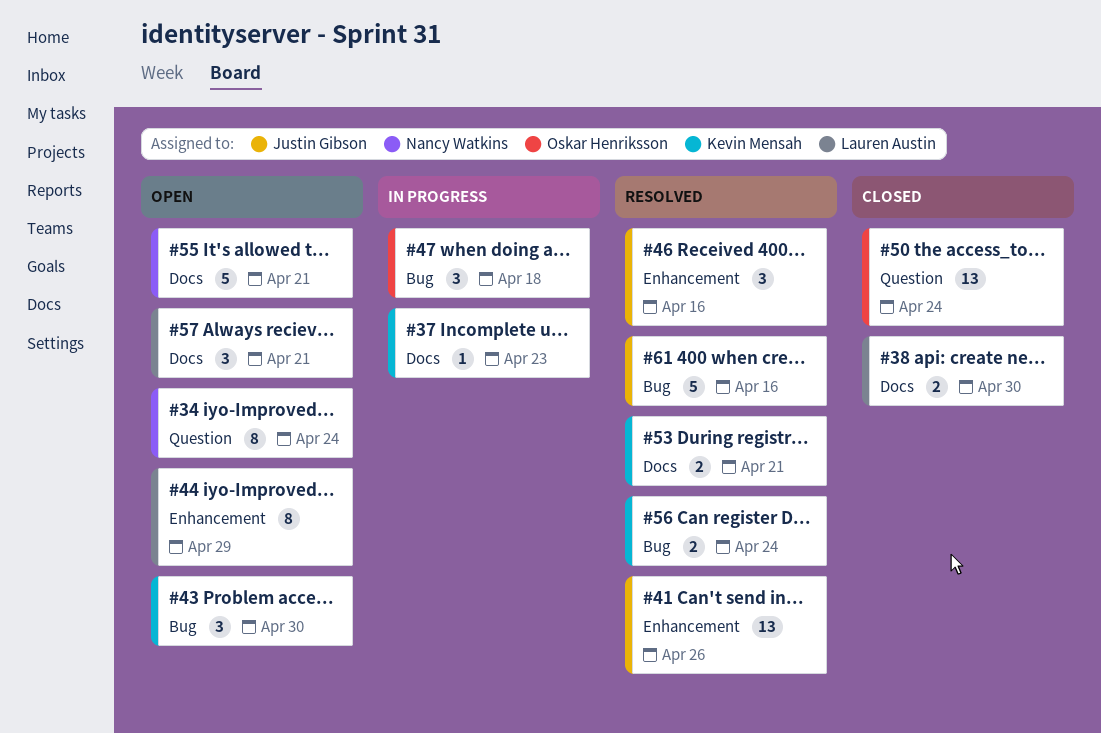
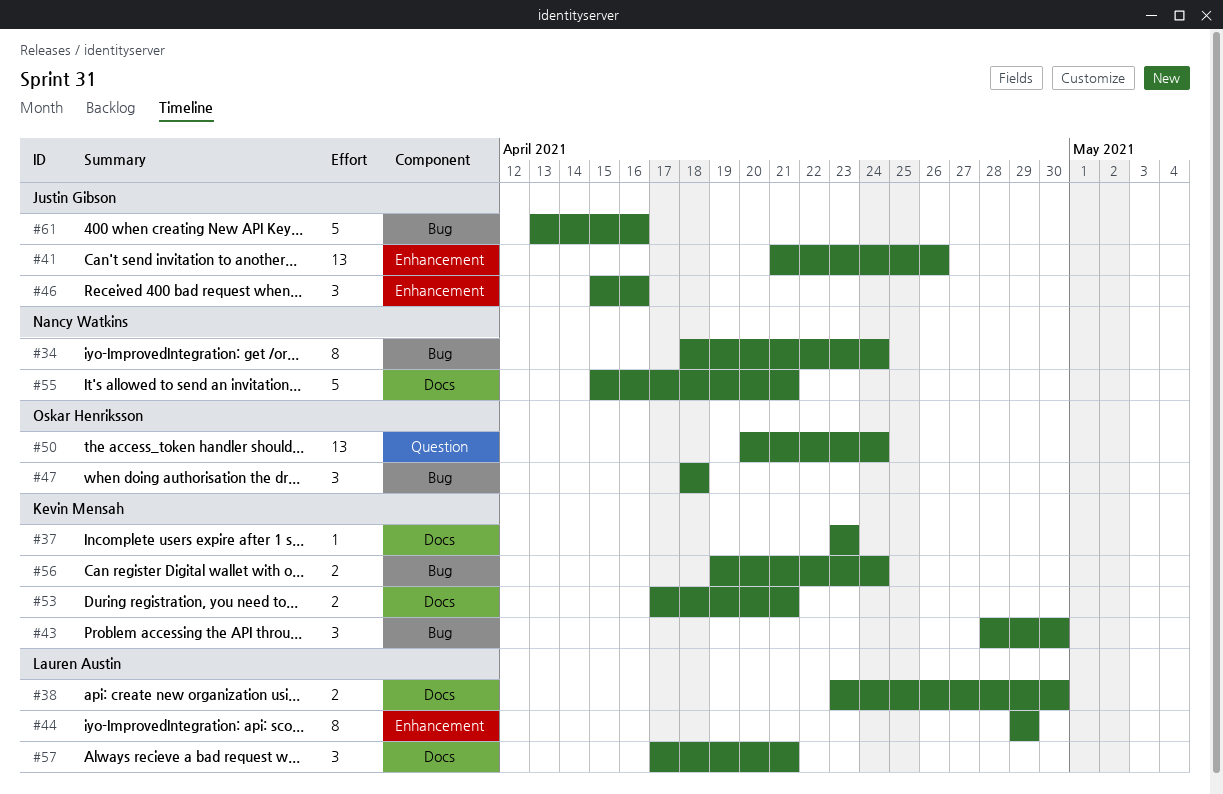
#34, label: Question -> Bug

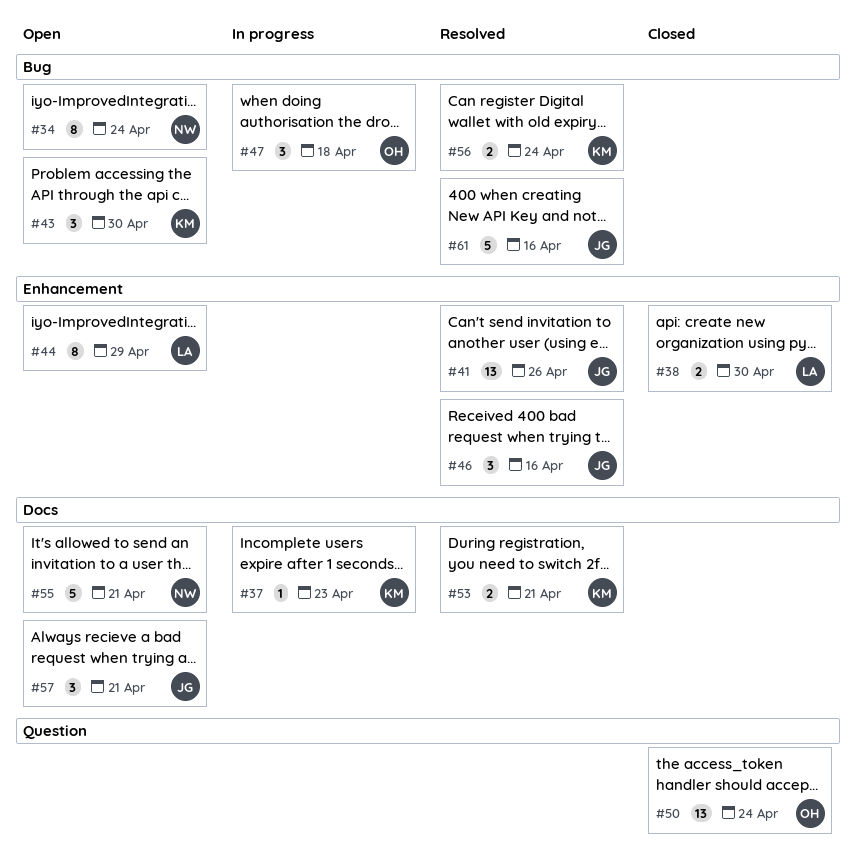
#38, label: Docs -> Enhancement
#57, owner: Lauren Austin -> Justin Gibson

